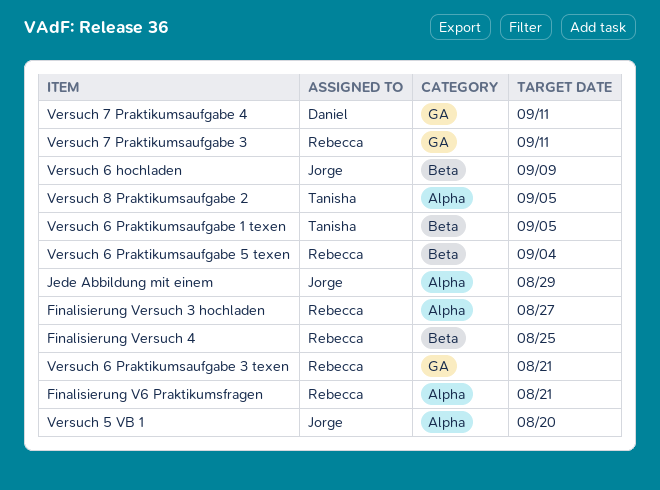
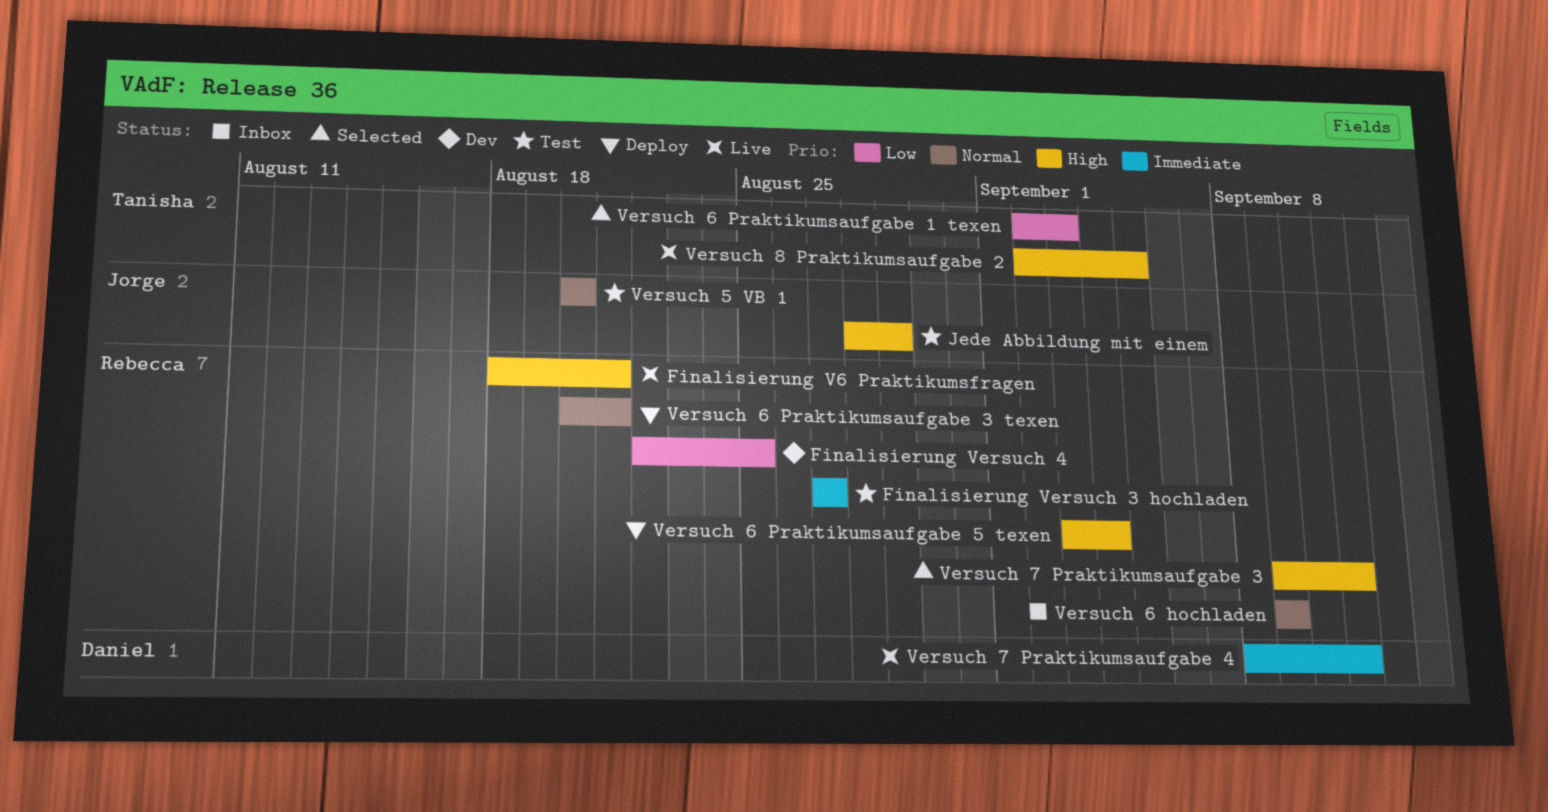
Versuch 6 hochladen, owner: Jorge -> Rebecca
Versuch 6 Praktikumsaufgabe 1 texen, due: Sep 5 -> Sep 3

